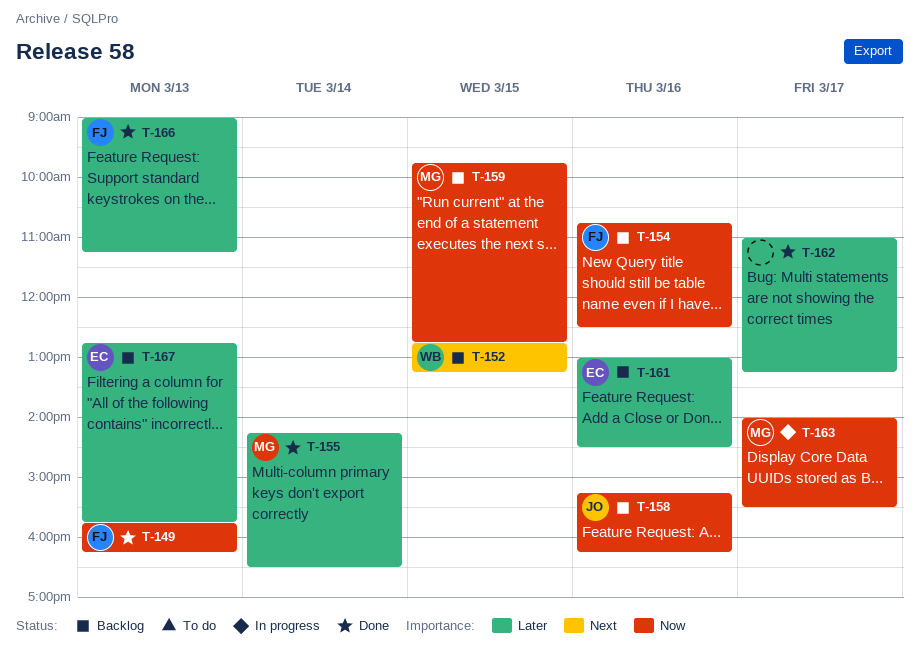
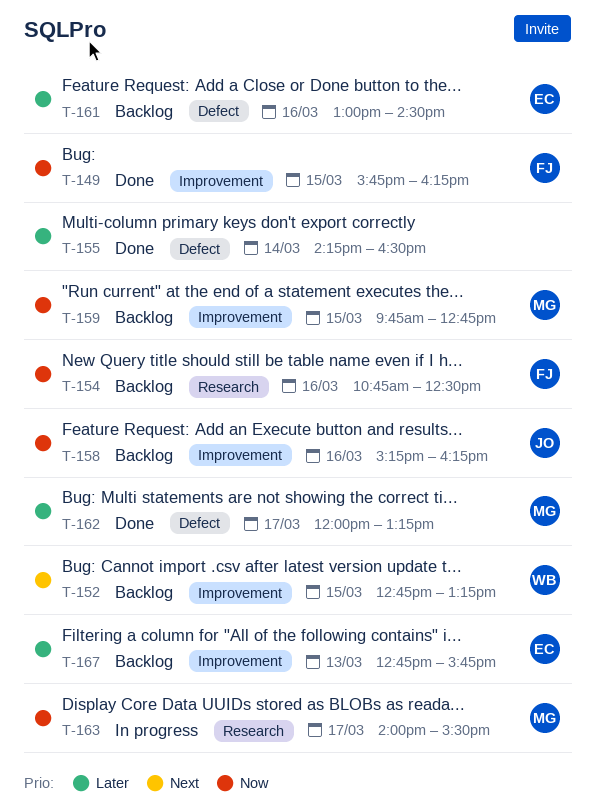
T-149, day: Mar 13 -> Mar 15
T-155, owner: MG -> none
T-162, owner: none -> MG
T-162, begins: 11:00 -> 12:00
T-166: present -> none

